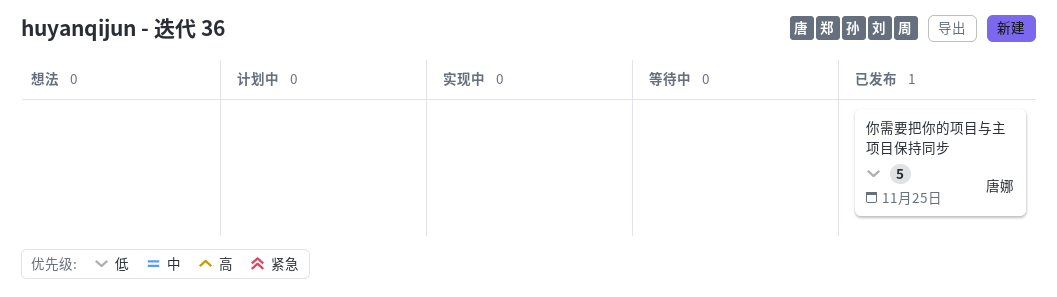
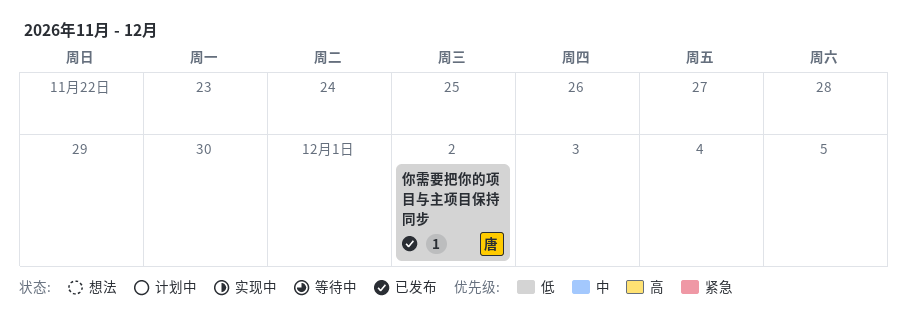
你需要把你的项目与主项目保持同步, estimate: 5 -> 1
你需要把你的项目与主项目保持同步, due: Nov 25 -> Dec 2

